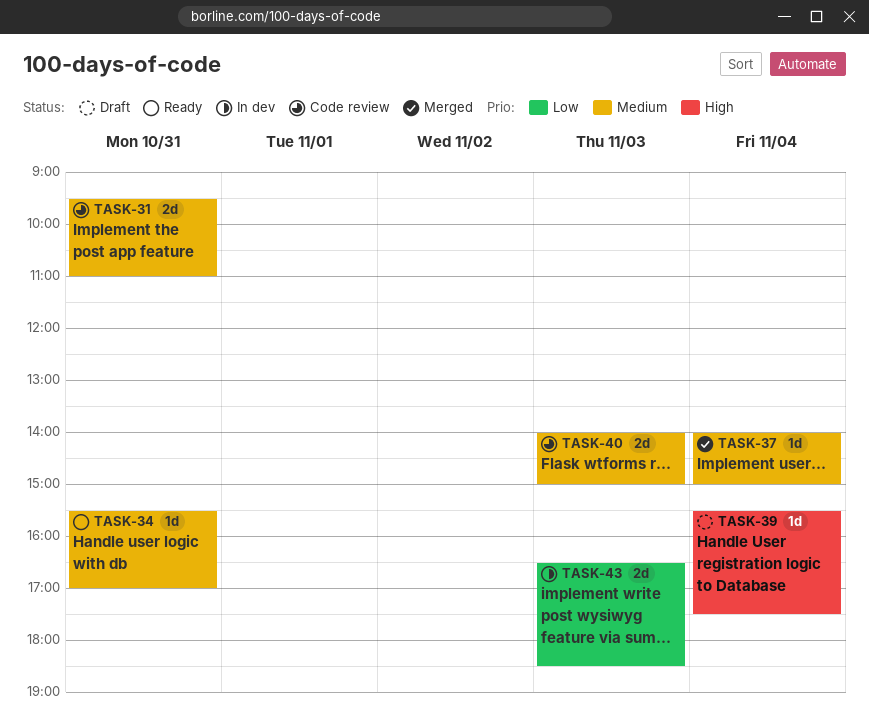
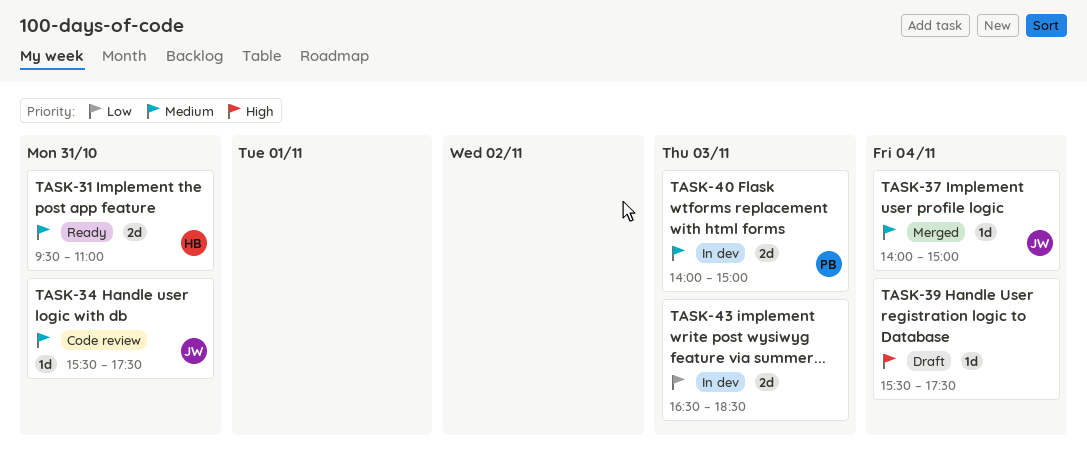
TASK-31, status: Code review -> Ready
TASK-34, status: Ready -> Code review
TASK-34, ends: 17:00 -> 17:30
TASK-40, status: Code review -> In dev

